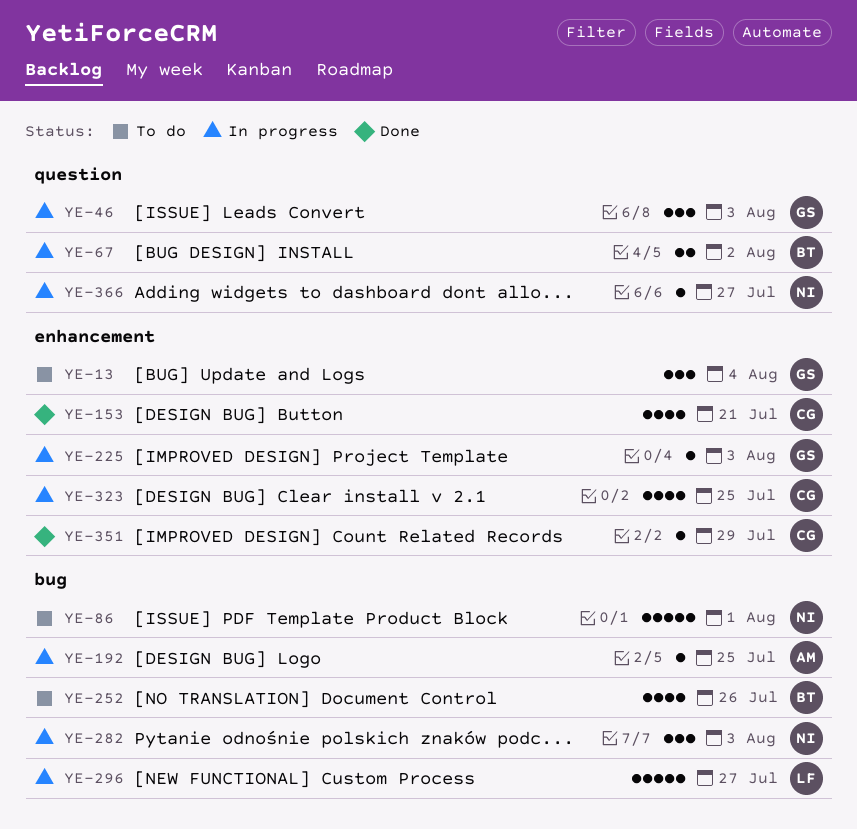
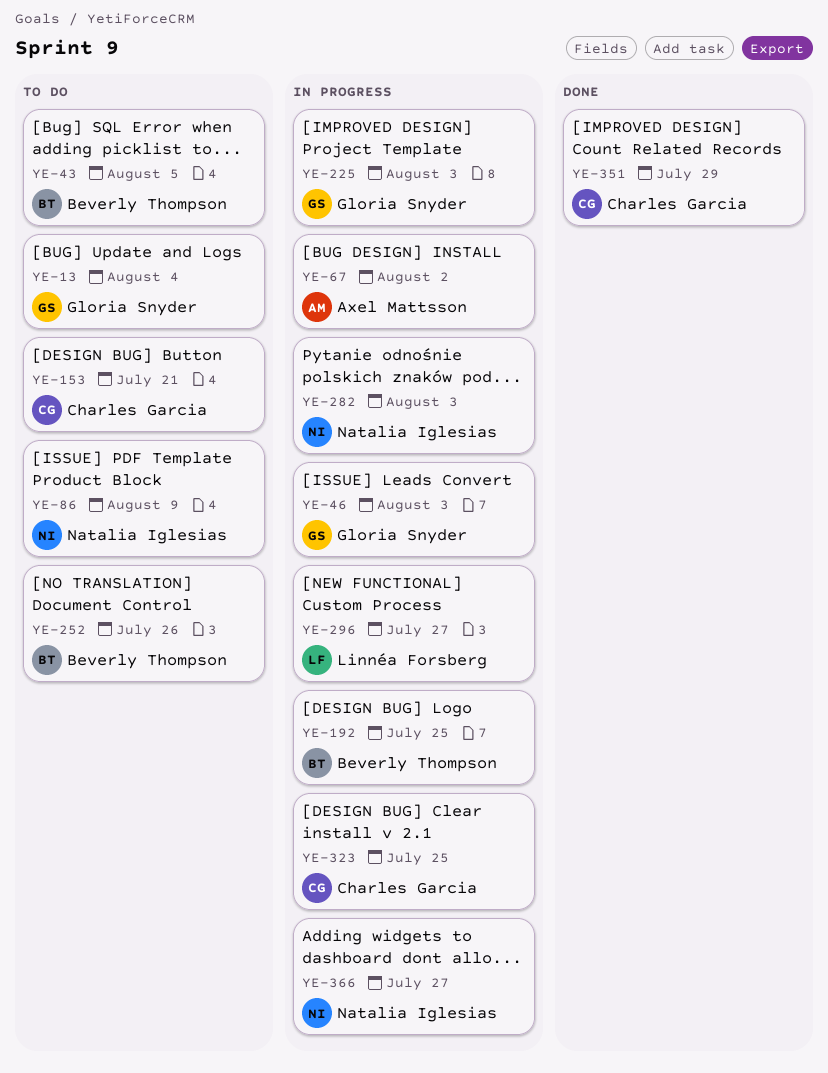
YE-43: none -> present
YE-67, owner: Beverly Thompson -> Axel Mattsson
YE-86, due: Aug 1 -> Aug 9
YE-153, status: Done -> To do
YE-192, owner: Axel Mattsson -> Beverly Thompson

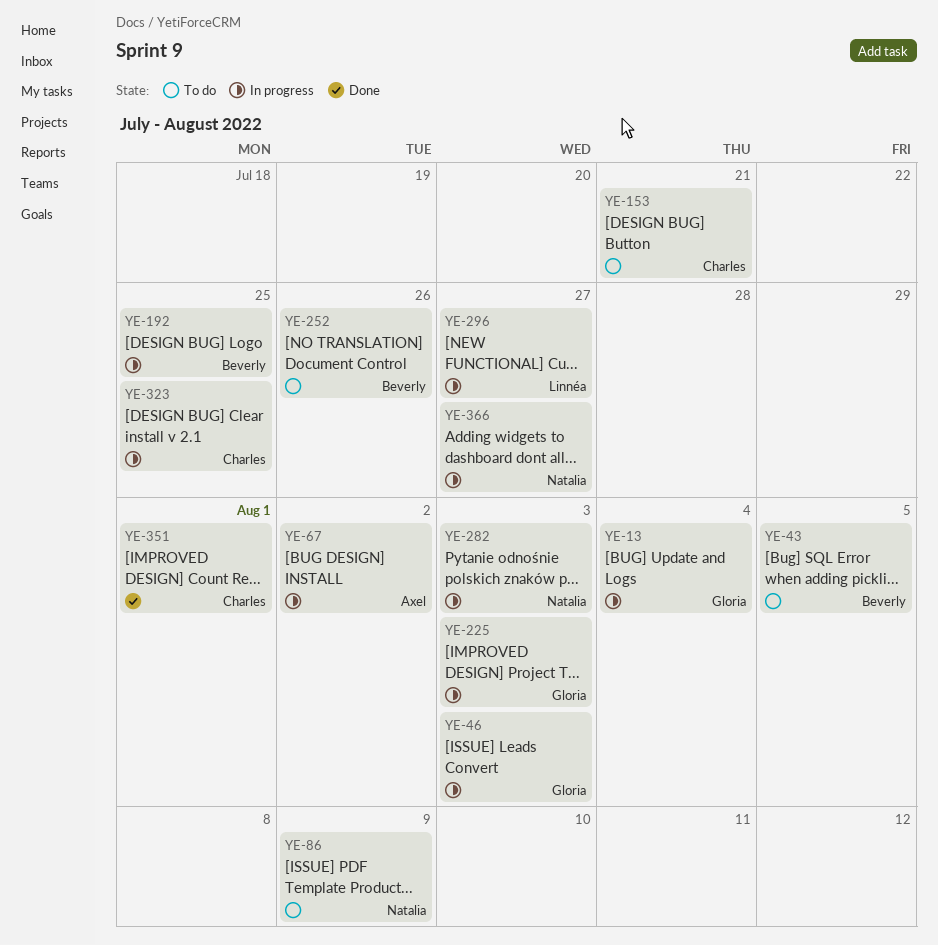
YE-13, status: To do -> In progress
YE-351, due: Jul 29 -> Aug 1

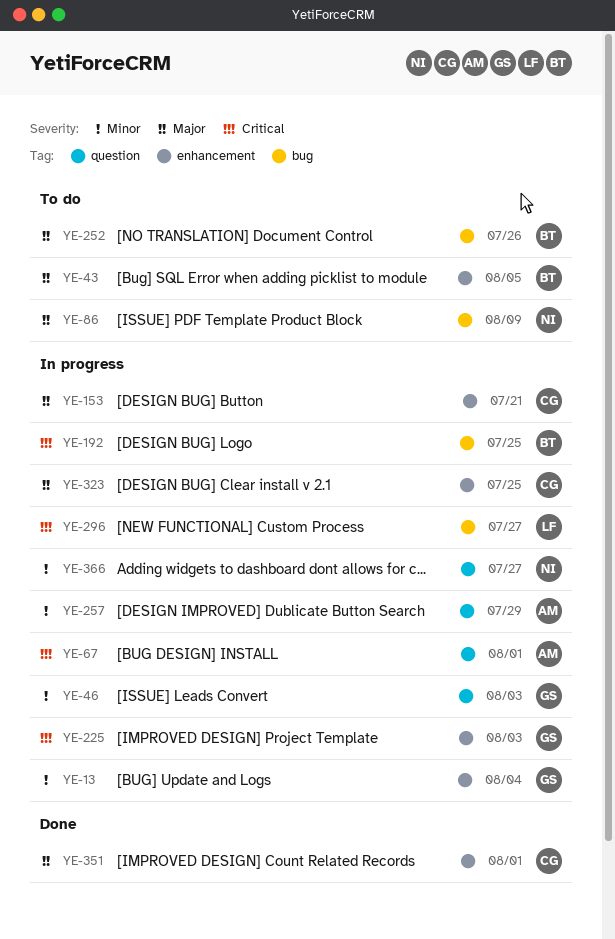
YE-67, due: Aug 2 -> Aug 1
YE-153, status: To do -> In progress
YE-257: none -> present
YE-282: present -> none

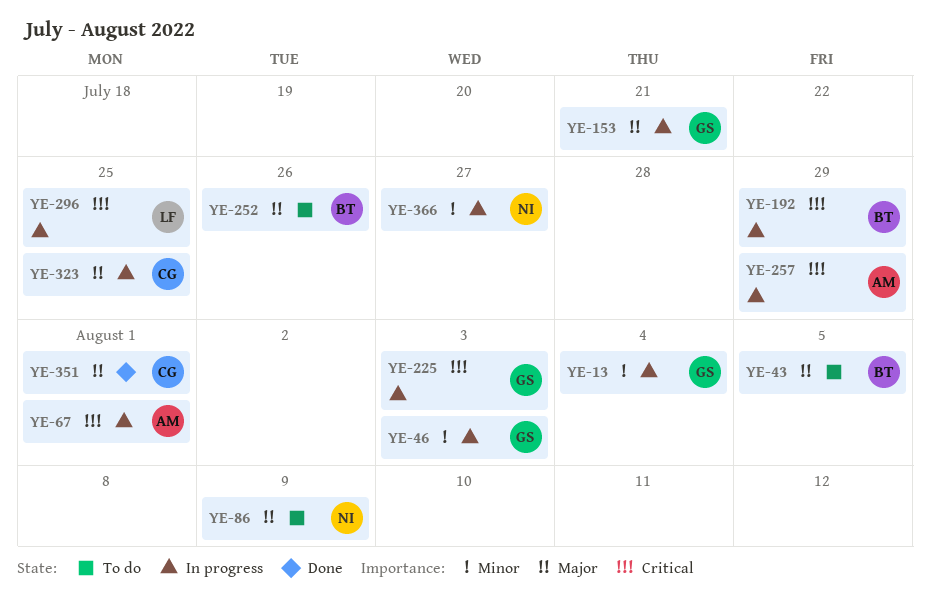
YE-153, owner: CG -> GS
YE-192, due: Jul 25 -> Jul 29
YE-257, priority: Minor -> Critical
YE-296, due: Jul 27 -> Jul 25

